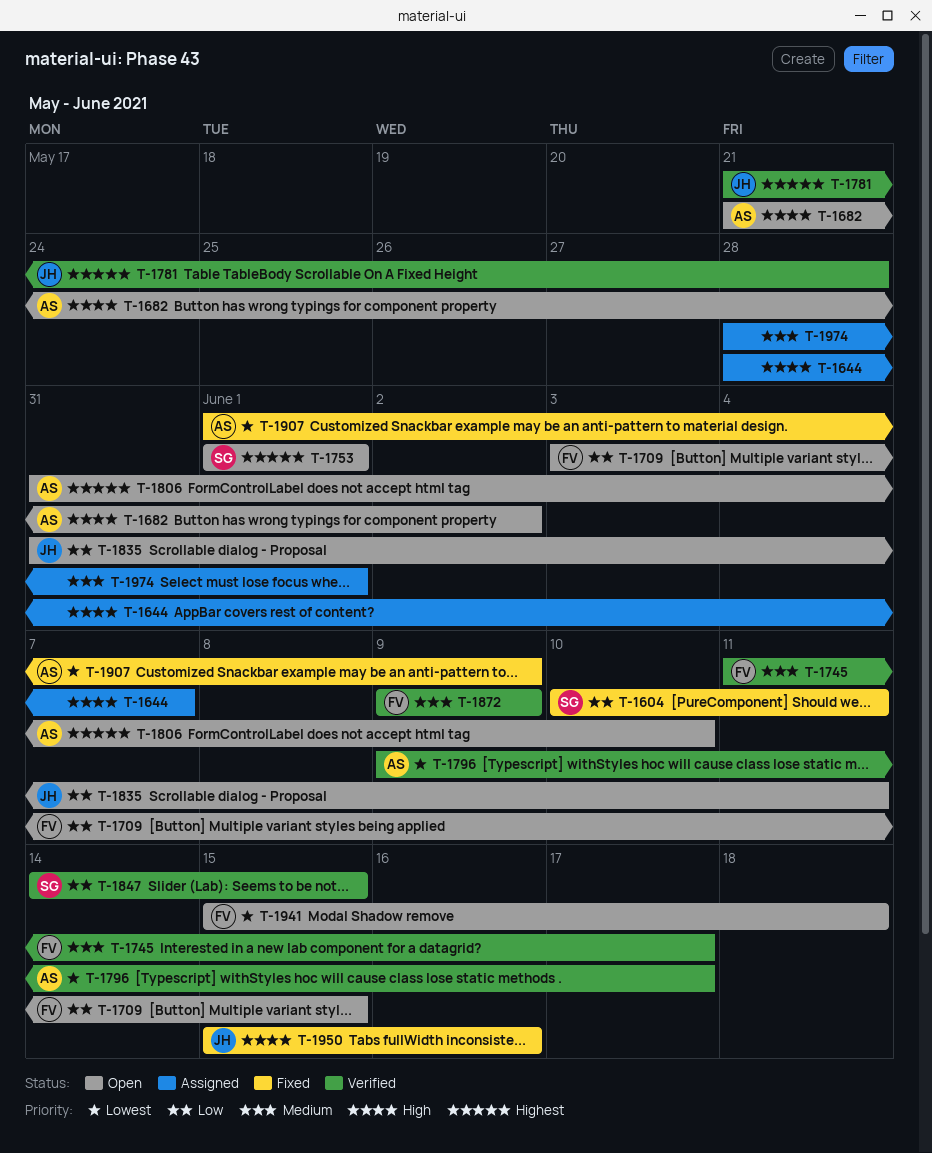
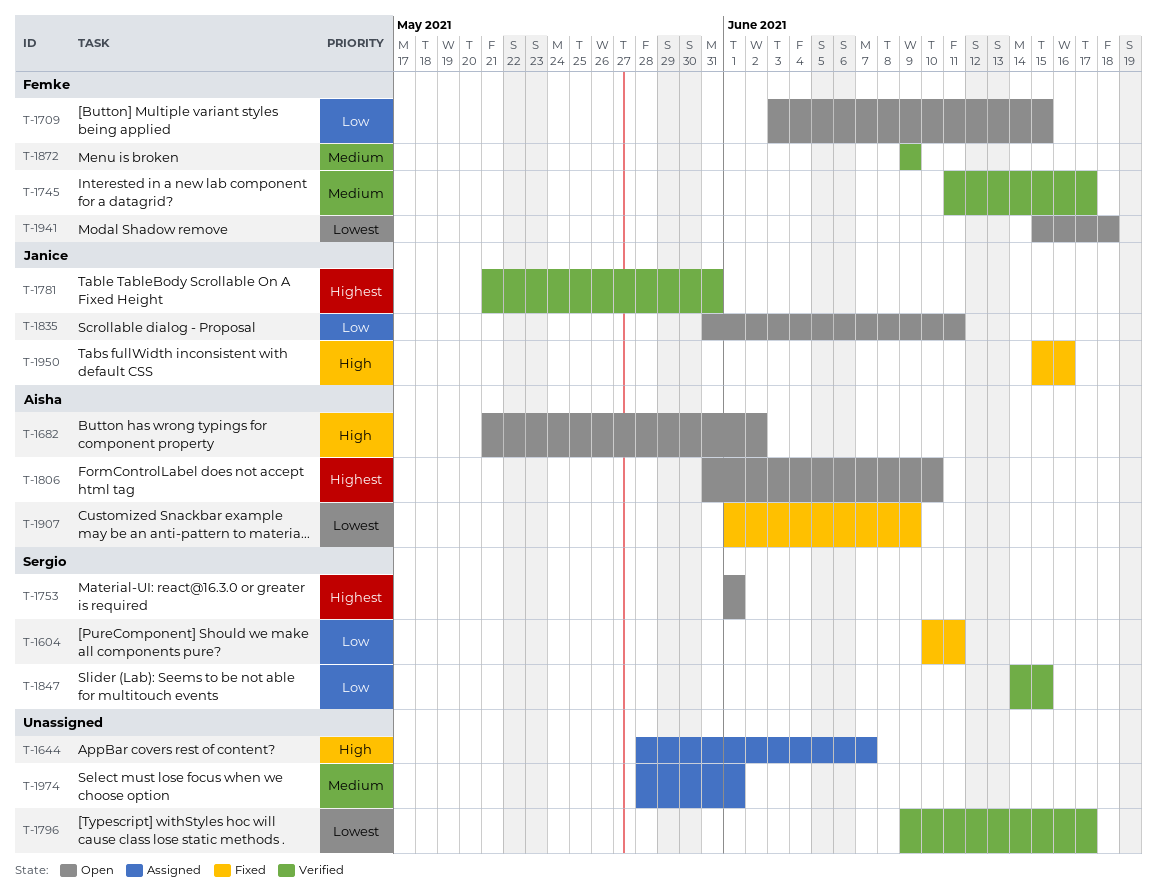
T-1781, due: May 28 -> May 31
T-1796, owner: Aisha -> none

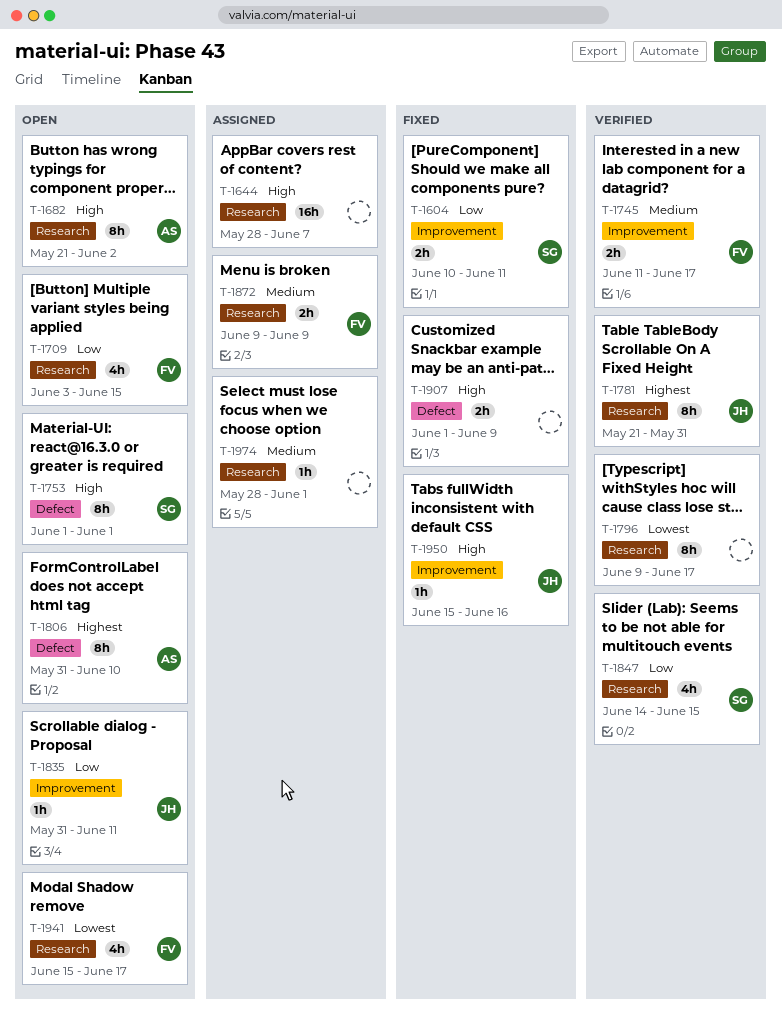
T-1753, priority: Highest -> High
T-1872, status: Verified -> Assigned
T-1907, owner: Aisha -> none
T-1907, priority: Lowest -> High
T-1941, due: Jun 18 -> Jun 17

